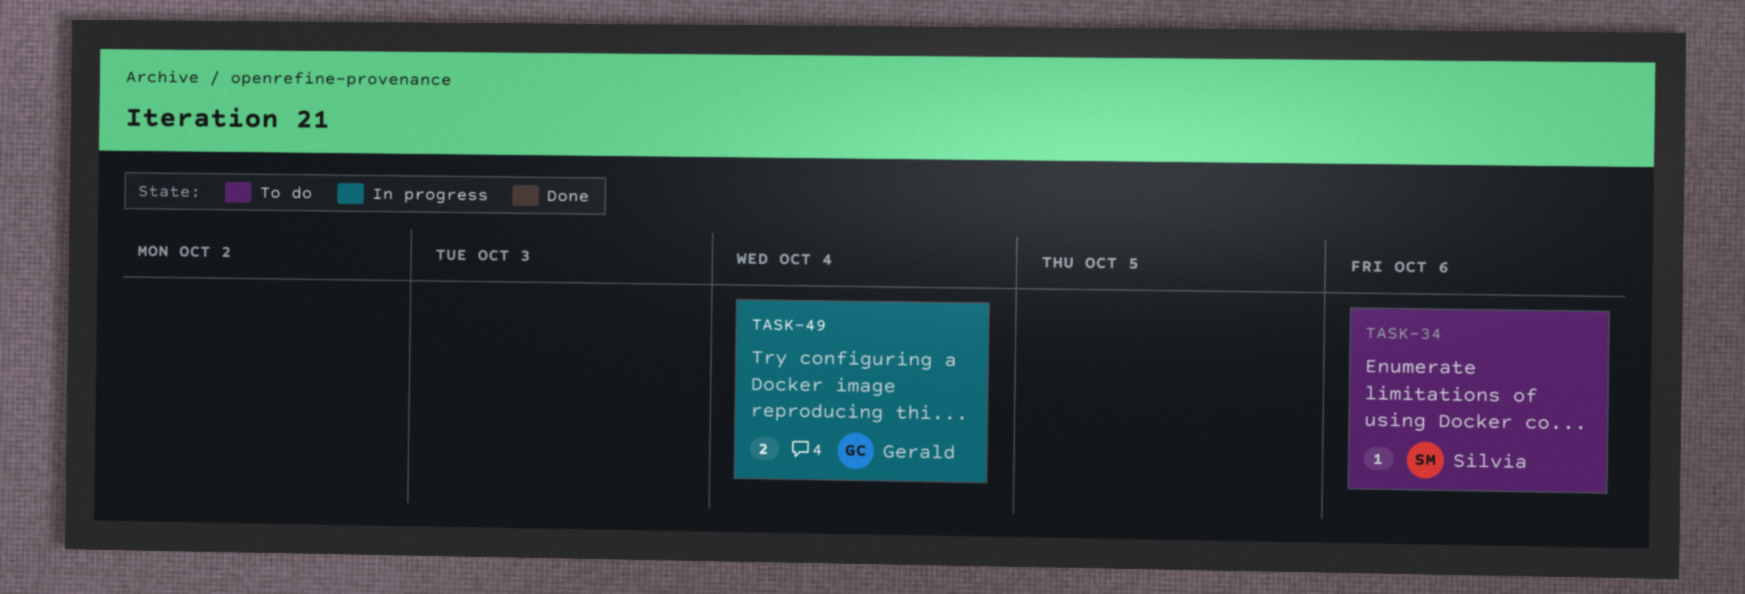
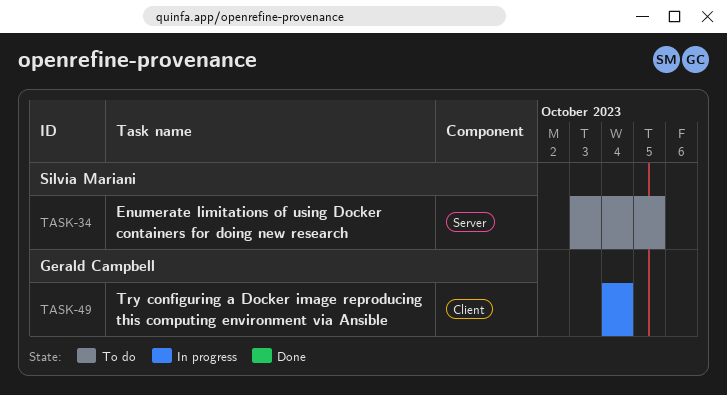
TASK-34, due: Oct 6 -> Oct 5

